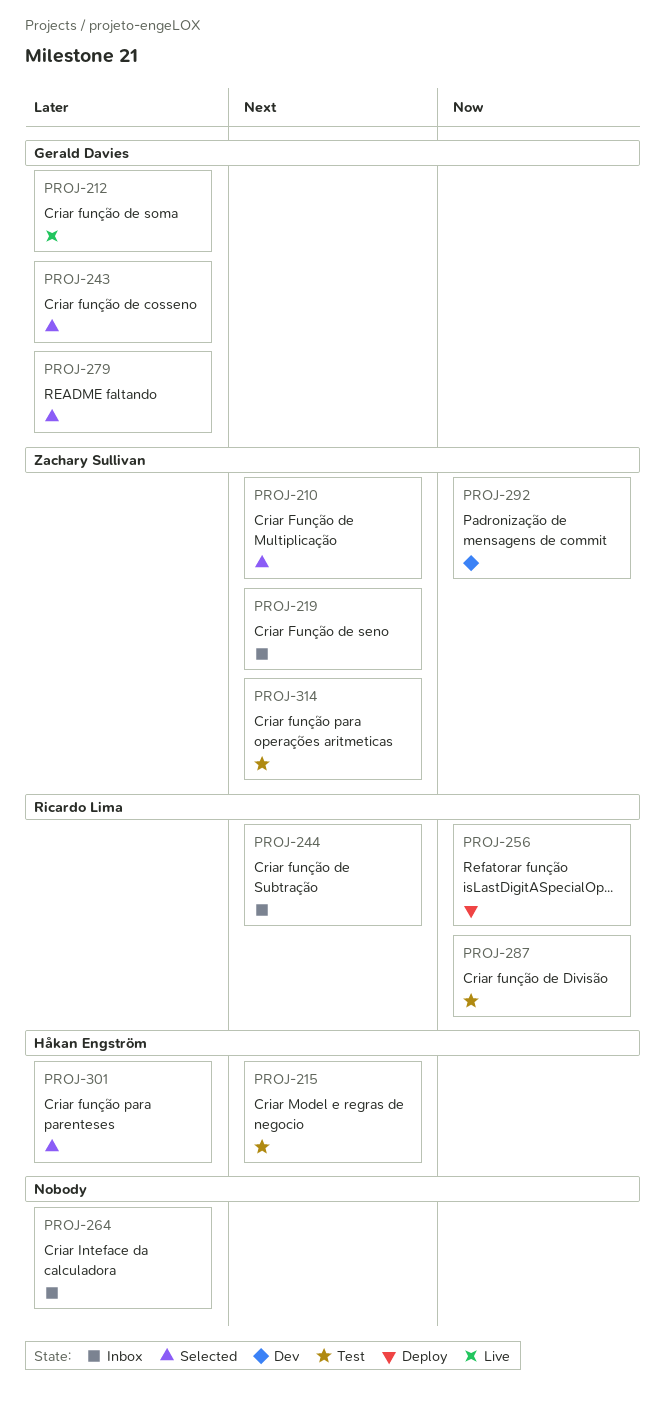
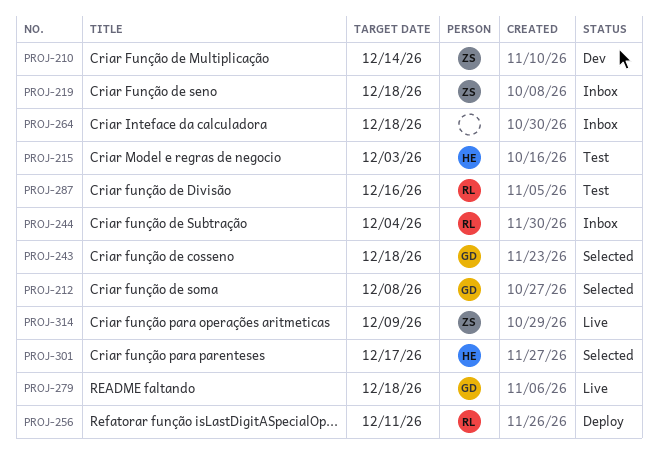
PROJ-210, status: Selected -> Dev
PROJ-212, status: Live -> Selected
PROJ-279, status: Selected -> Live
PROJ-292: present -> none
PROJ-314, status: Test -> Live

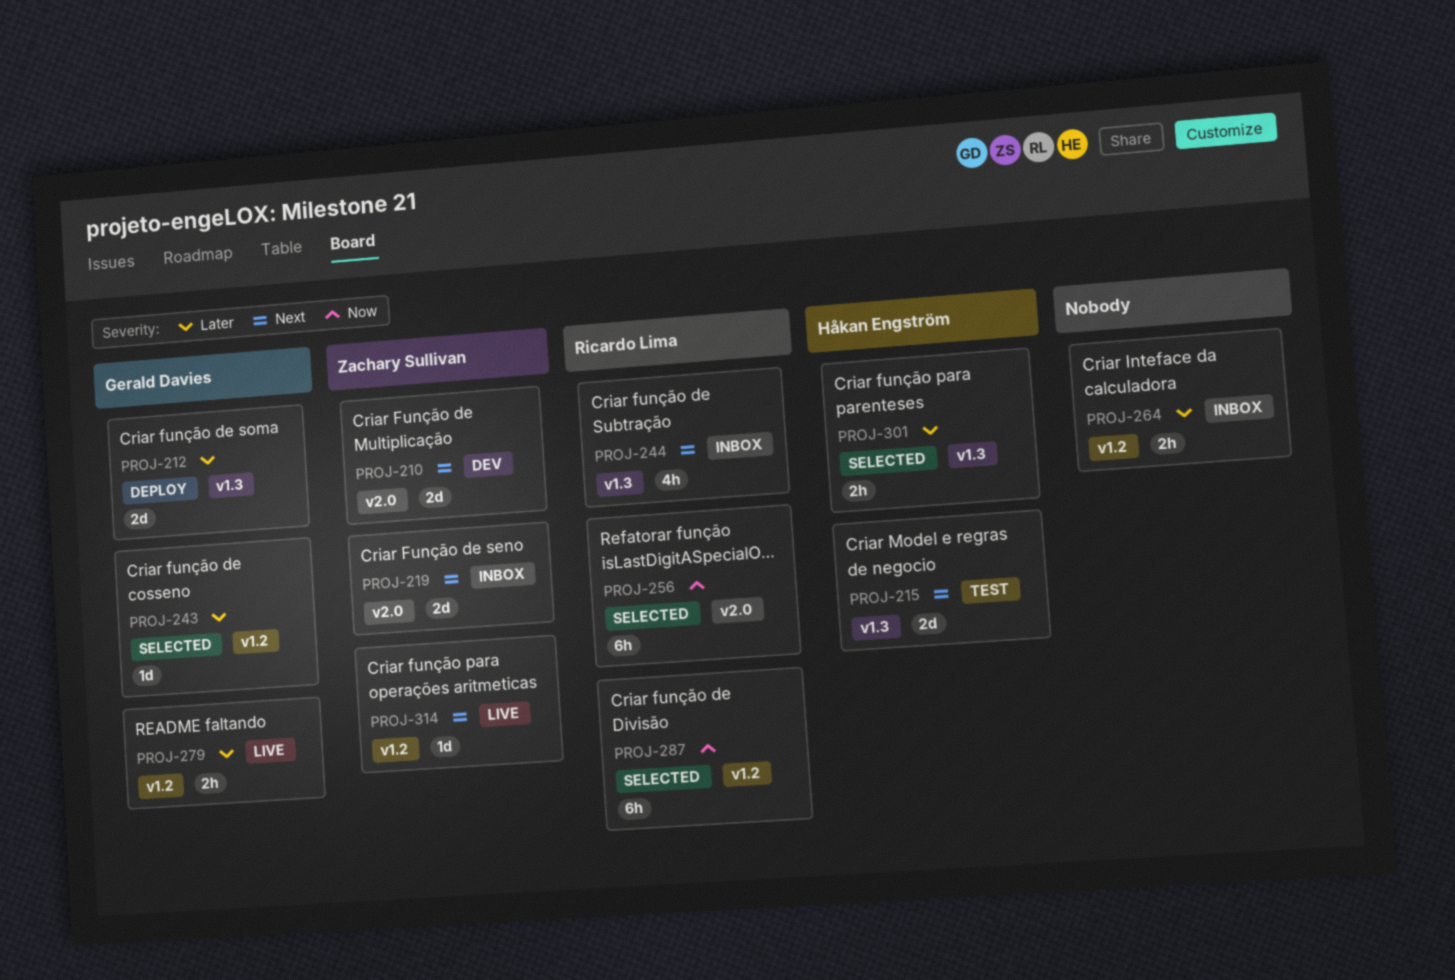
PROJ-212, status: Selected -> Deploy
PROJ-256, status: Deploy -> Selected
PROJ-287, status: Test -> Selected

